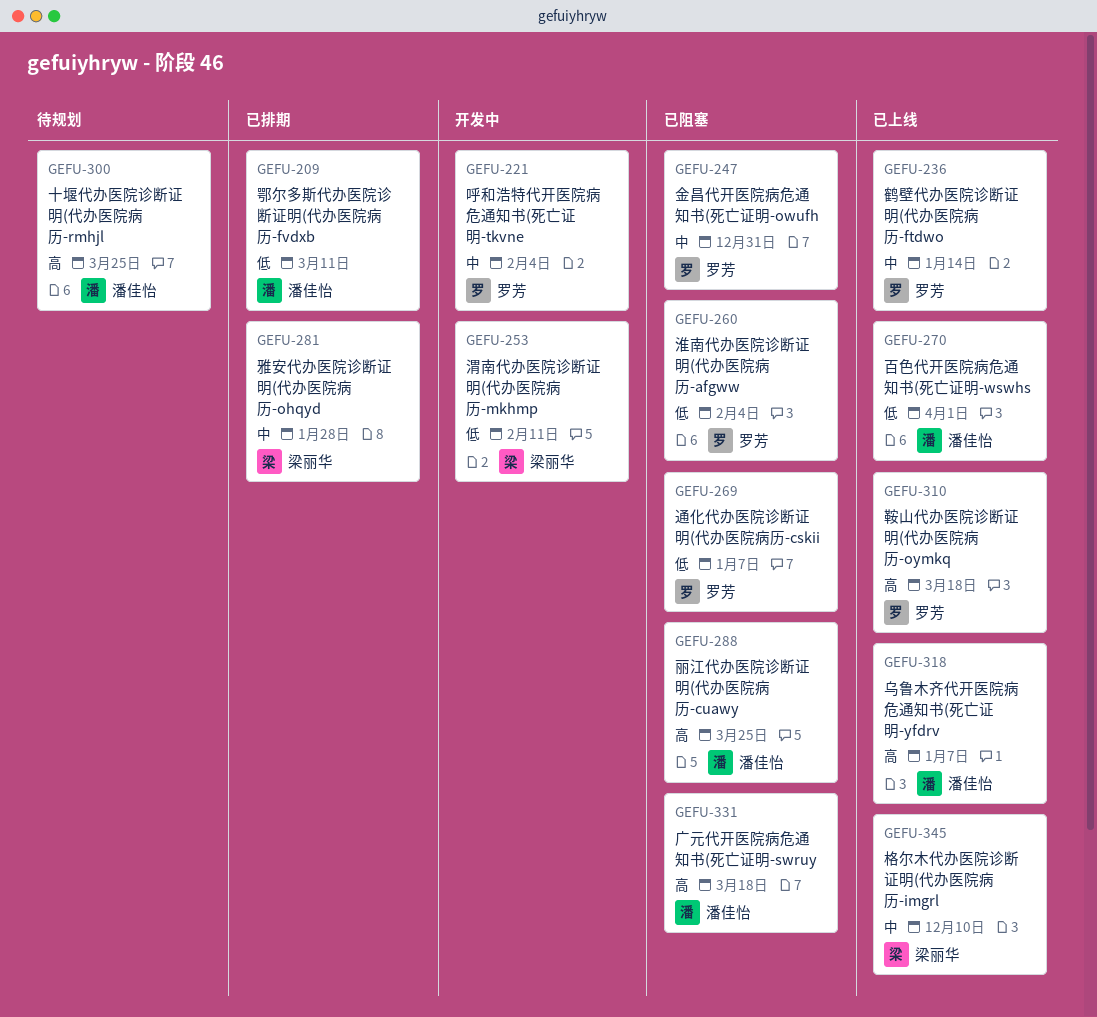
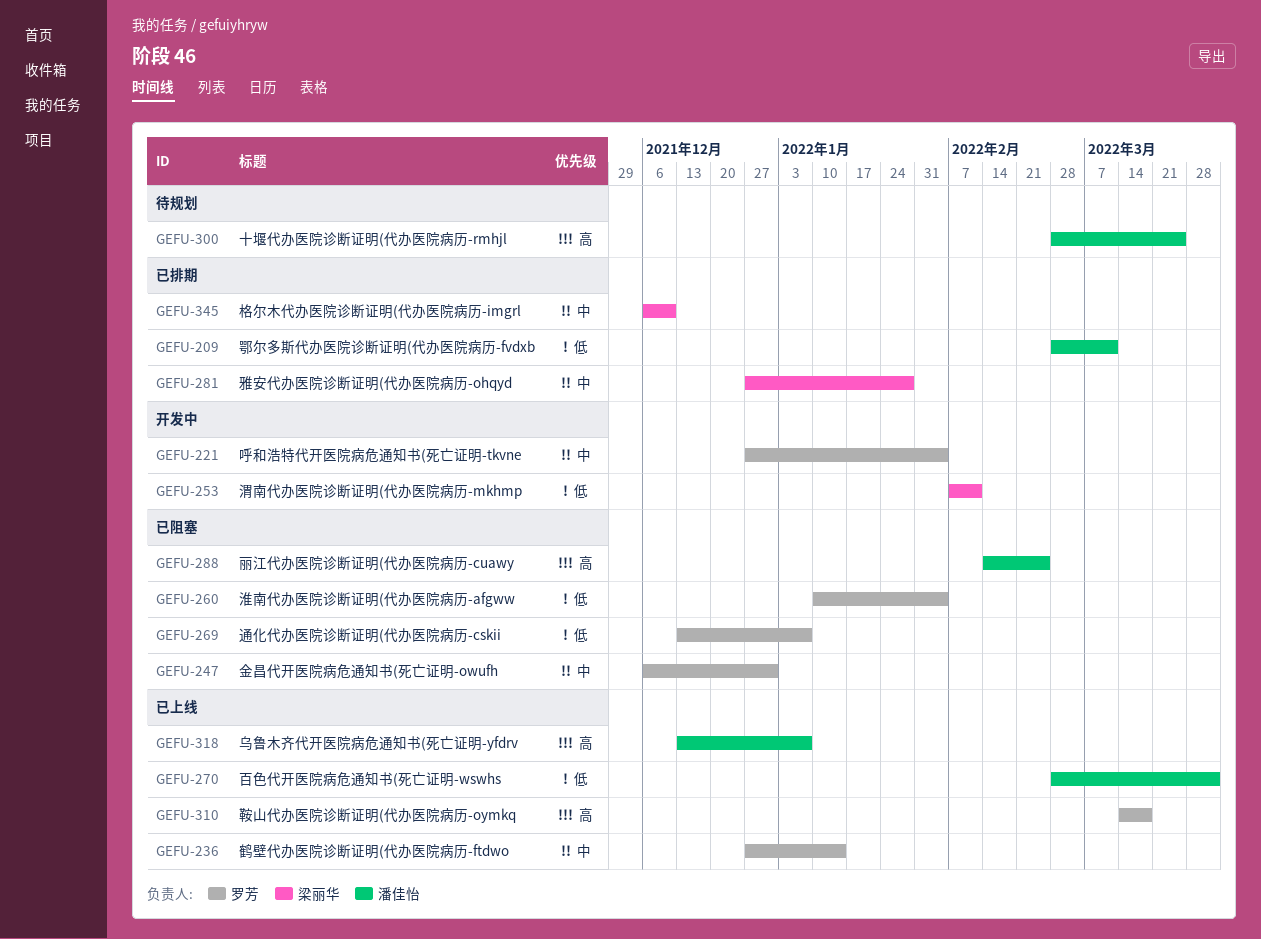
GEFU-288, due: Mar 25 -> Feb 25
GEFU-331: present -> none
GEFU-345, status: 已上线 -> 已排期

